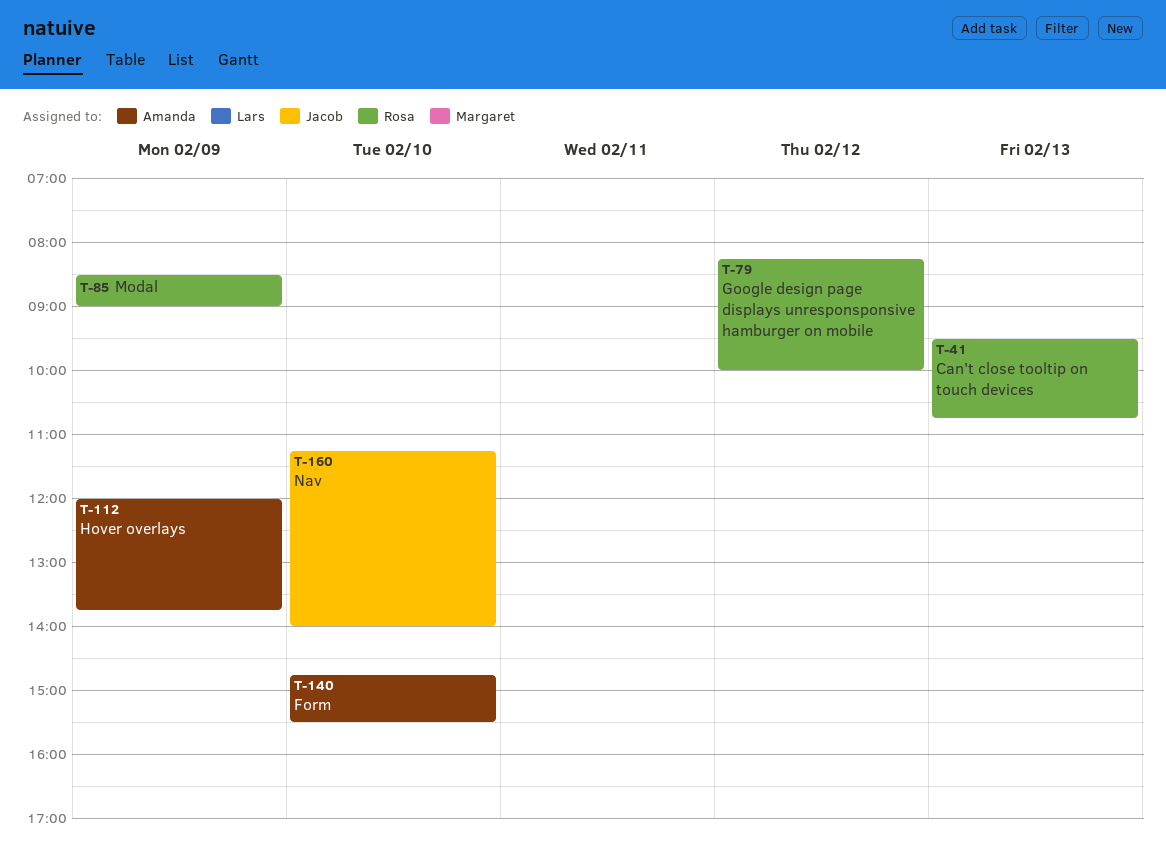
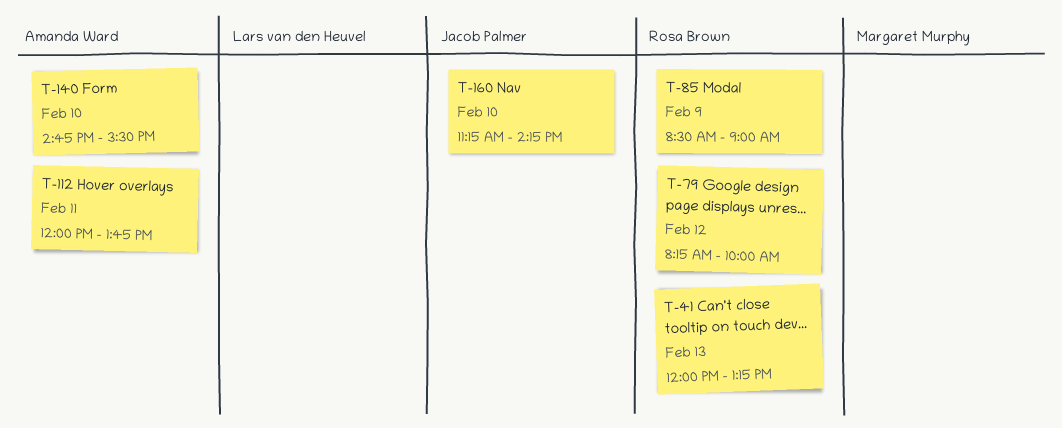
T-41, begins: 09:30 -> 12:00
T-41, ends: 10:45 -> 13:15
T-112, day: Feb 9 -> Feb 11
T-160, ends: 14:00 -> 14:15

